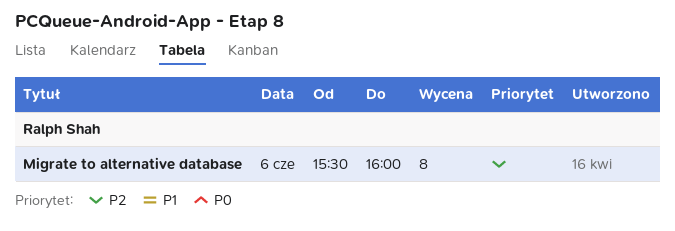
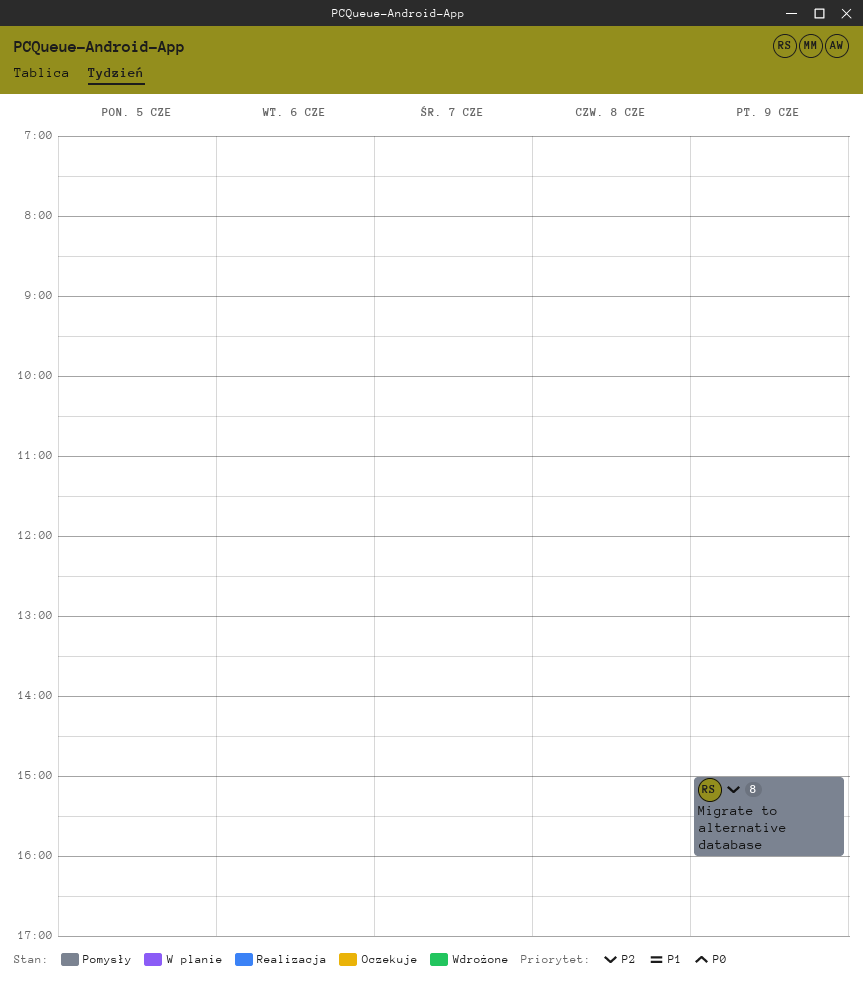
Migrate to alternative database, day: Jun 6 -> Jun 9
Migrate to alternative database, begins: 15:30 -> 15:00

